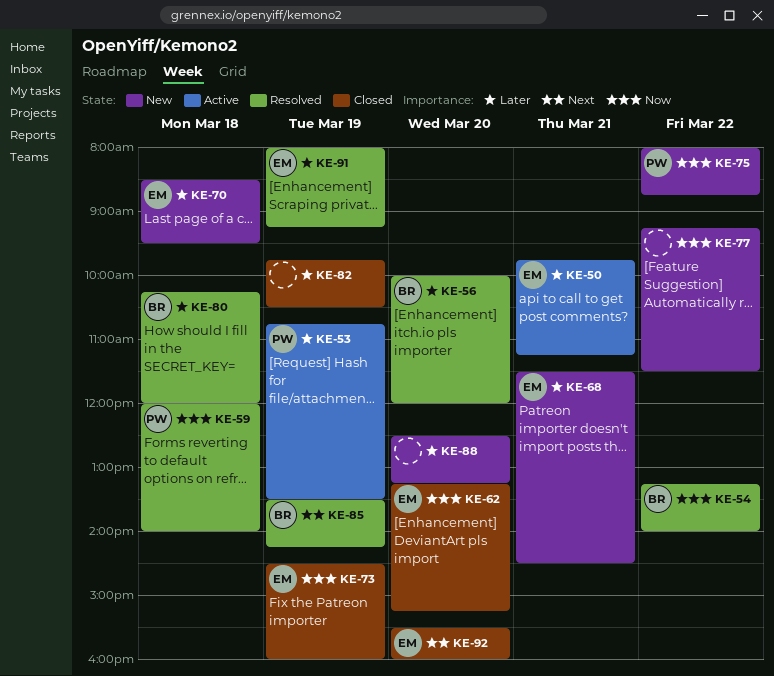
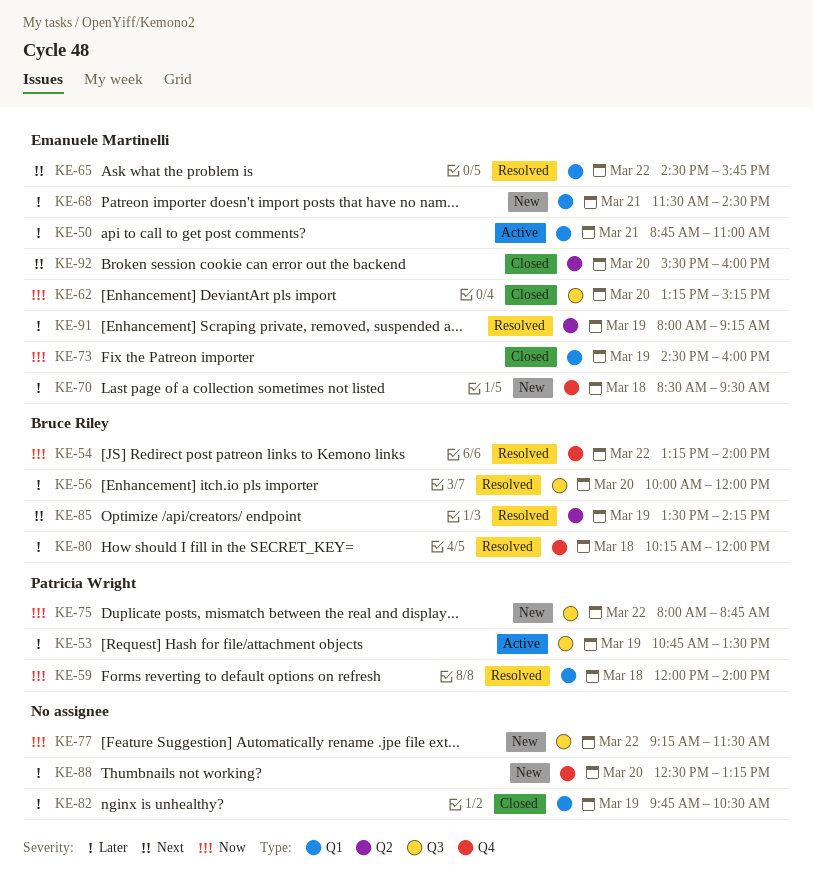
KE-50, begins: 09:45 -> 08:45
KE-50, ends: 11:15 -> 11:00
KE-65: none -> present

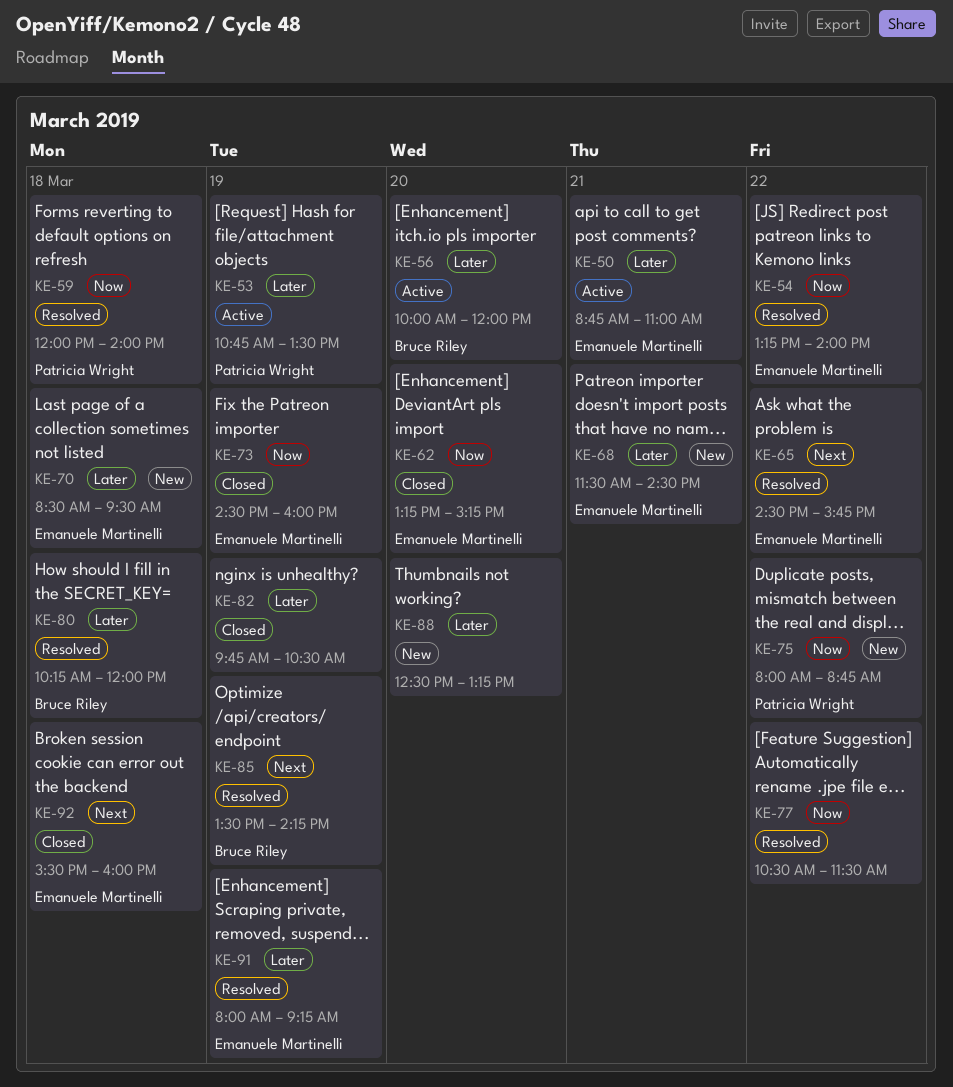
KE-54, owner: Bruce Riley -> Emanuele Martinelli
KE-56, status: Resolved -> Active
KE-77, status: New -> Resolved
KE-77, begins: 09:15 -> 10:30
KE-92, day: Mar 20 -> Mar 18

